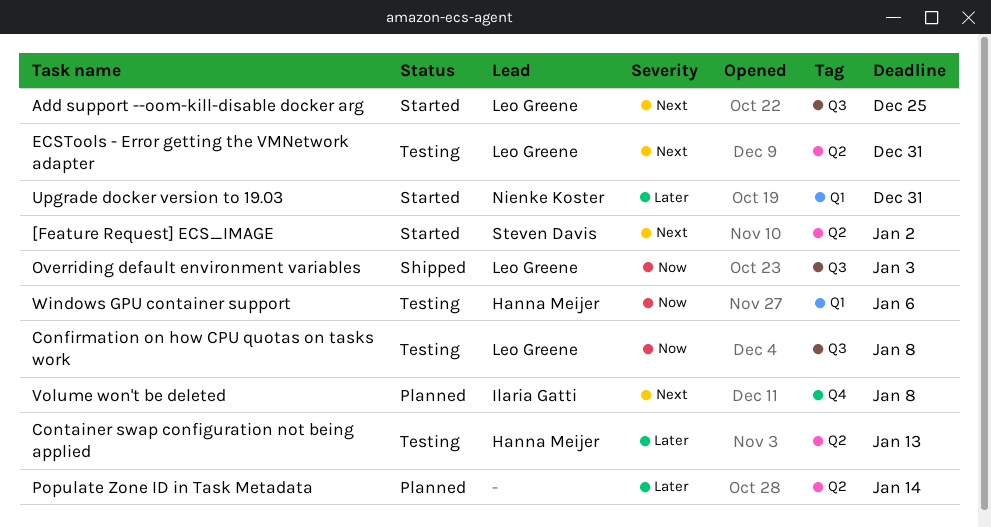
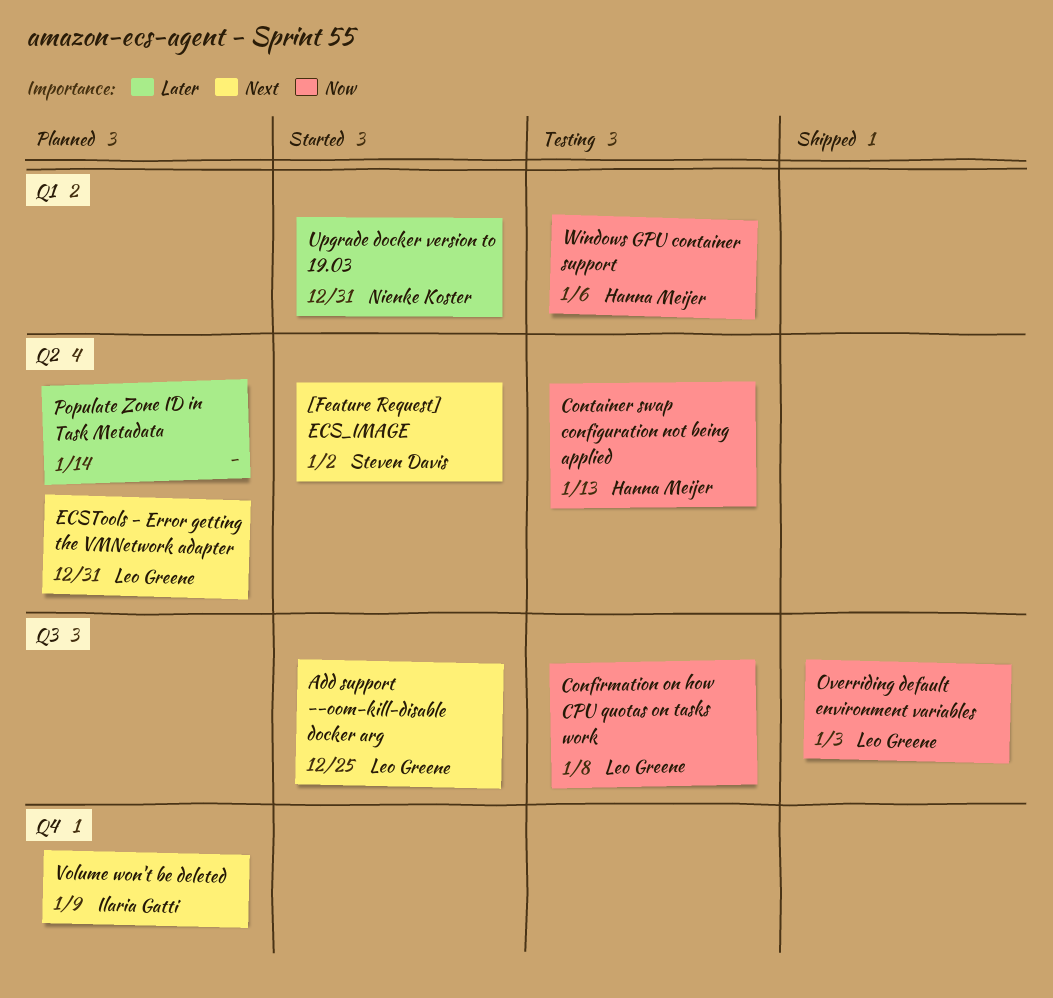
Container swap configuration not being applied, priority: Later -> Now
ECSTools - Error getting the VMNetwork adapter, status: Testing -> Planned
Volume won't be deleted, due: Jan 8 -> Jan 9

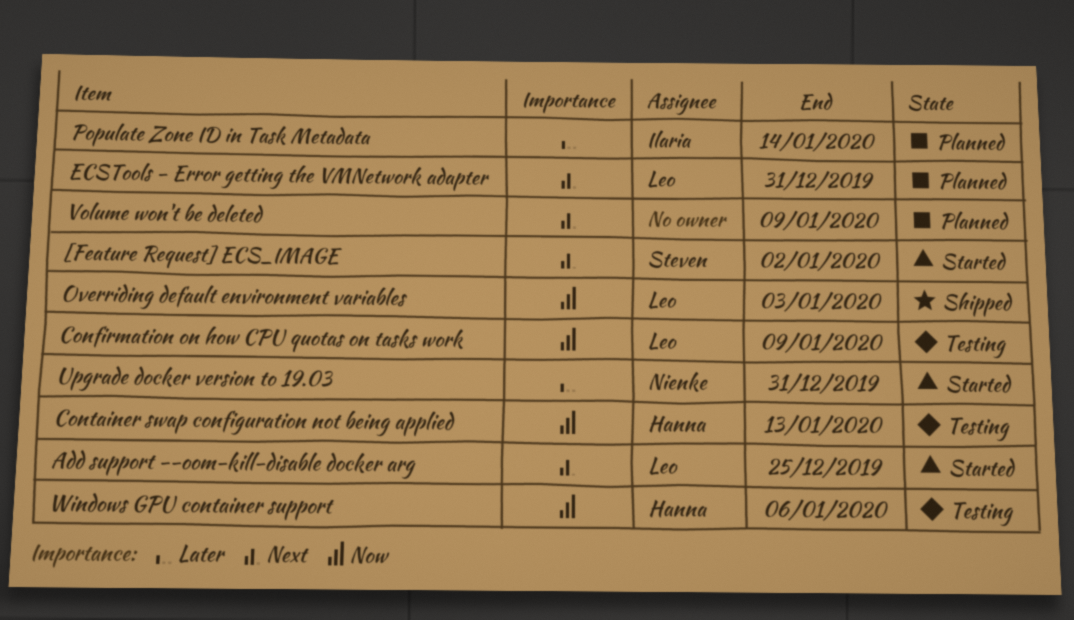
Confirmation on how CPU quotas on tasks work, due: Jan 8 -> Jan 9
Populate Zone ID in Task Metadata, owner: none -> Ilaria Gatti
Volume won't be deleted, owner: Ilaria Gatti -> none

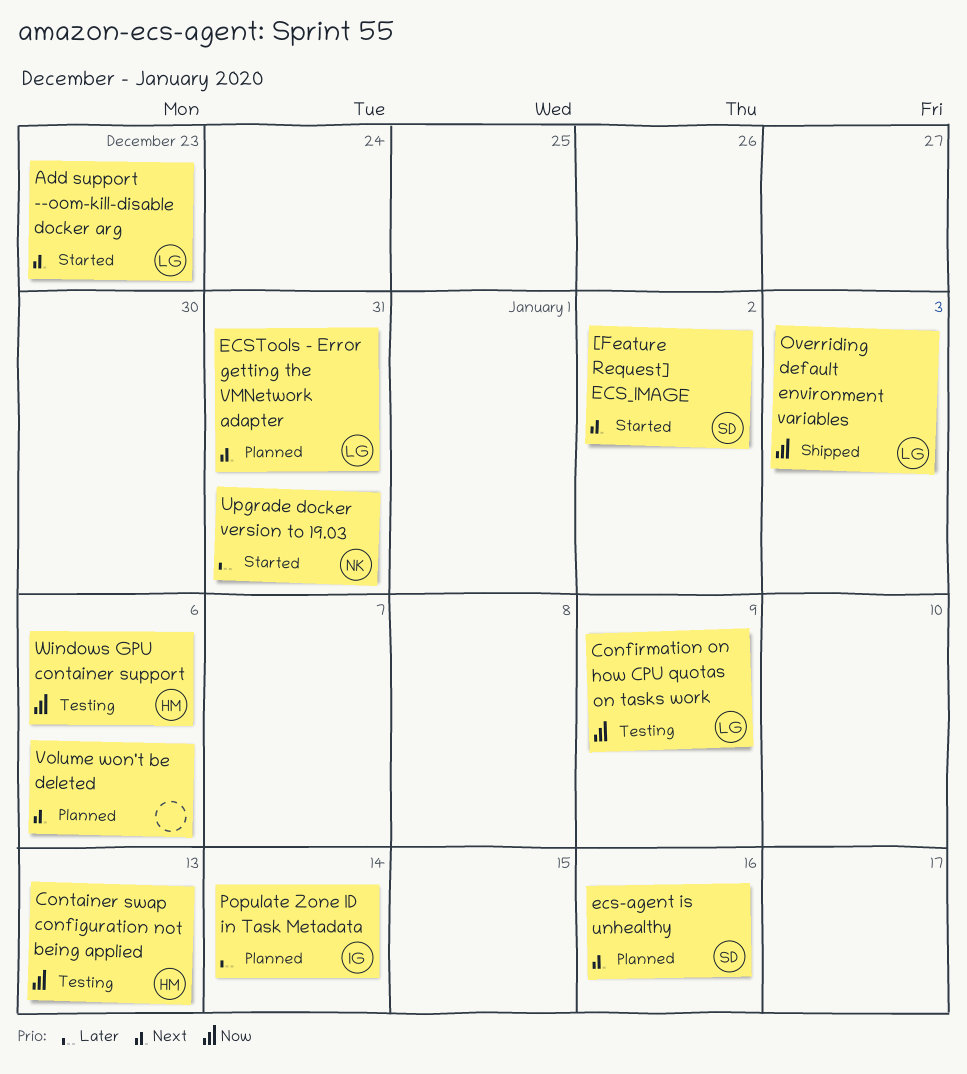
Add support --oom-kill-disable docker arg, due: Dec 25 -> Dec 23
ecs-agent is unhealthy: none -> present
Volume won't be deleted, due: Jan 9 -> Jan 6

